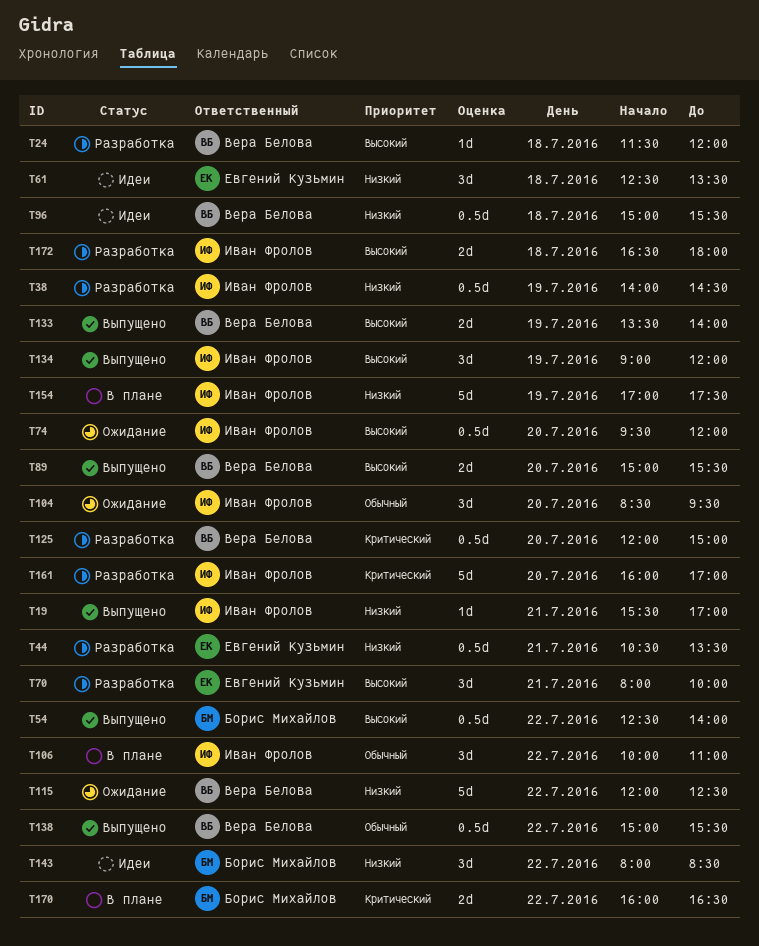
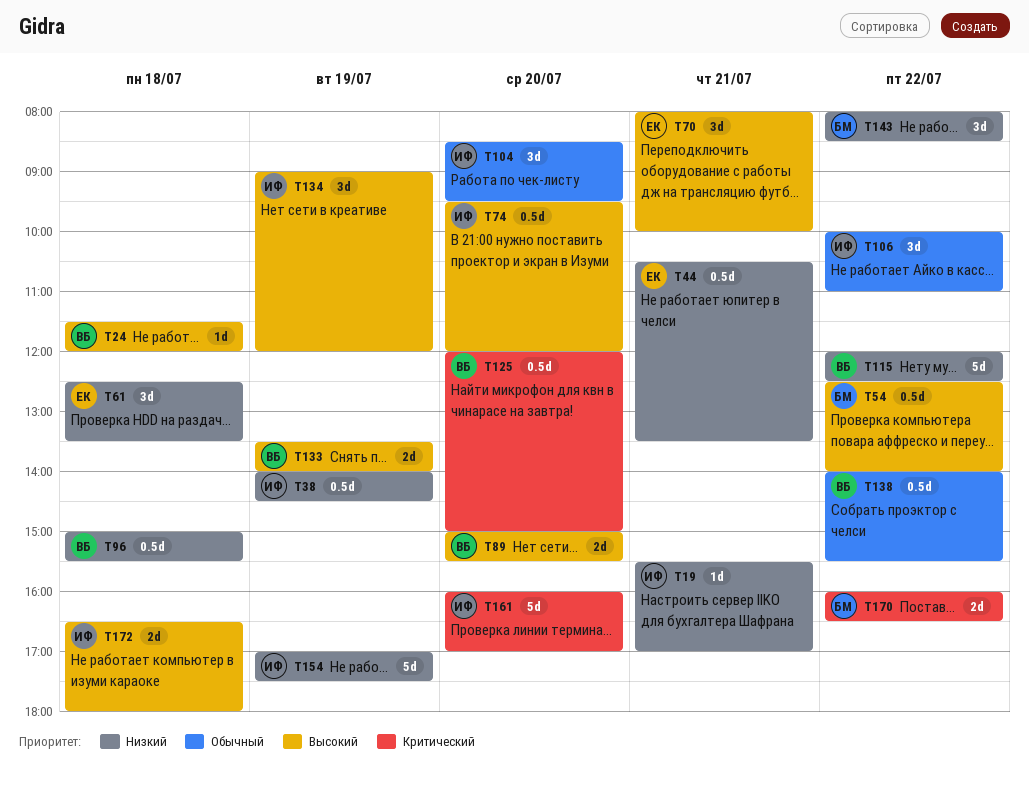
T138, begins: 15:00 -> 14:00

